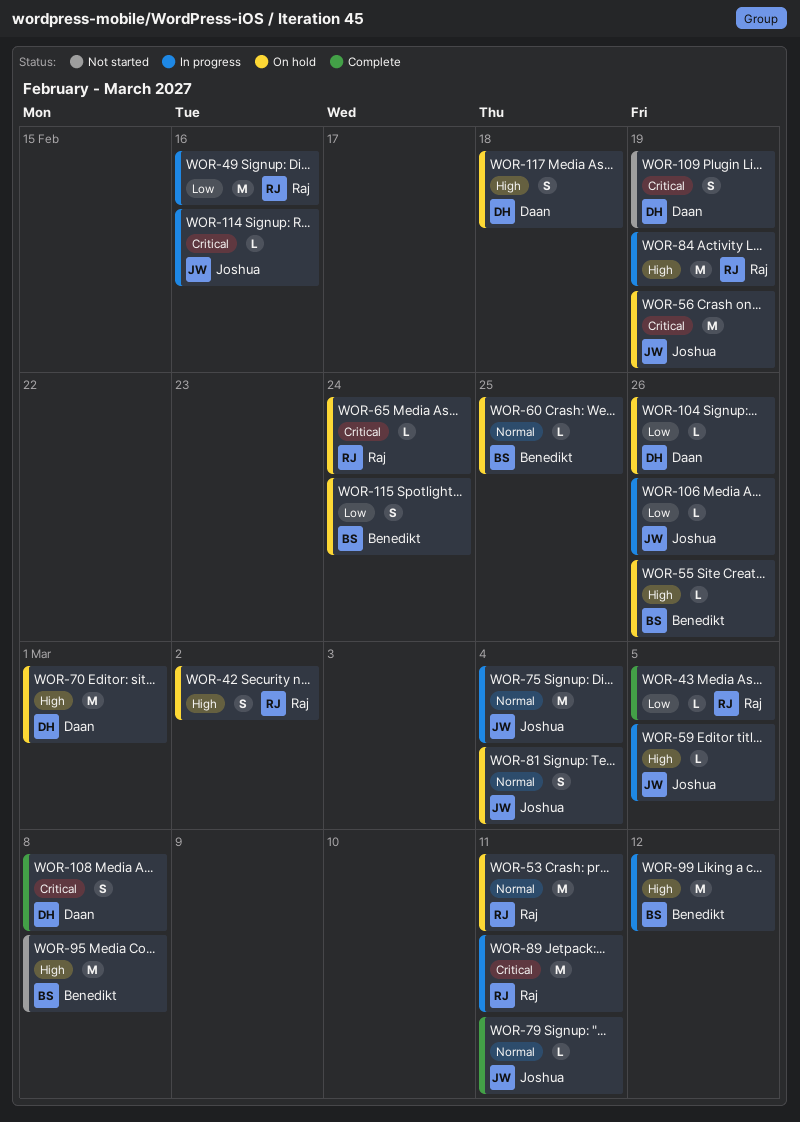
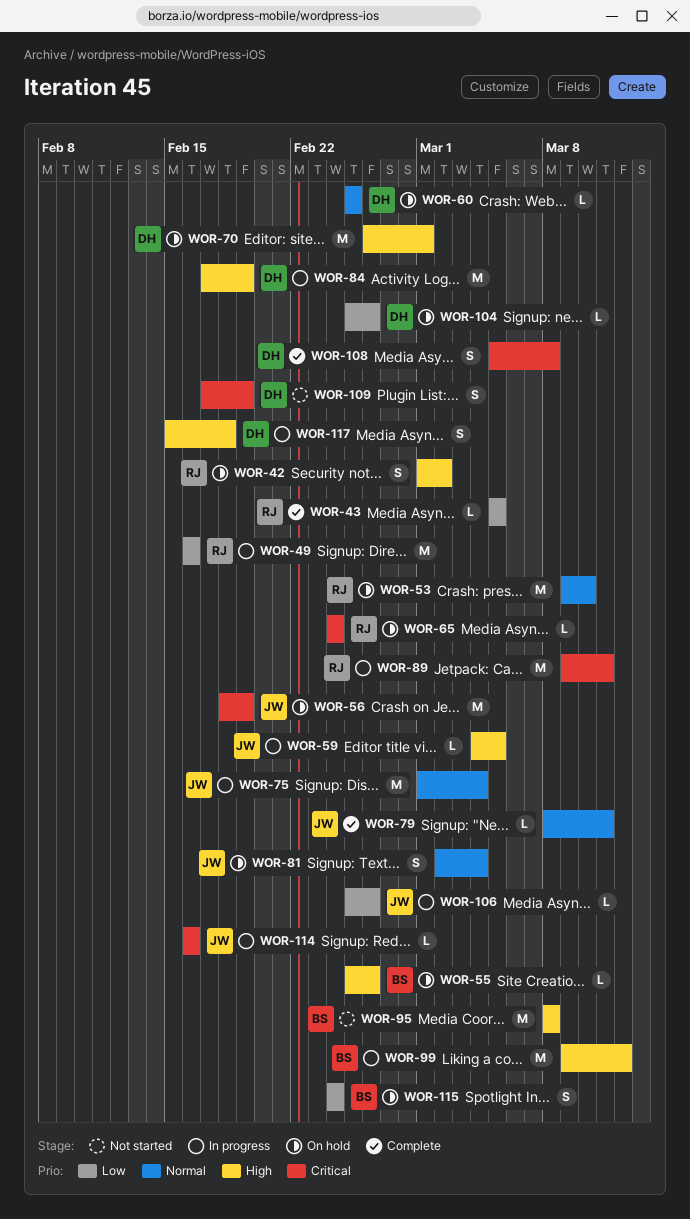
WOR-53, due: Mar 11 -> Mar 10
WOR-60, owner: Benedikt -> Daan
WOR-84, owner: Raj -> Daan
WOR-117, status: On hold -> In progress

